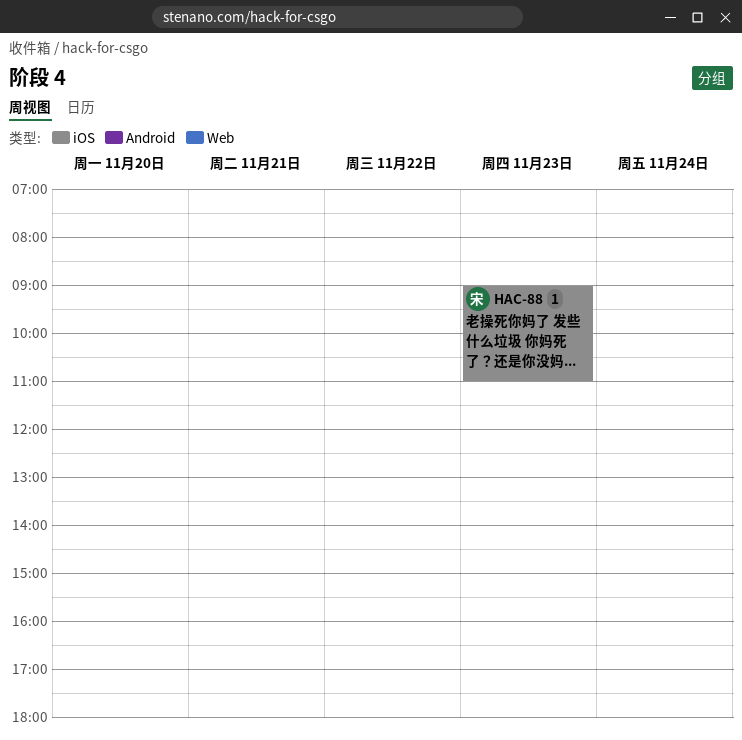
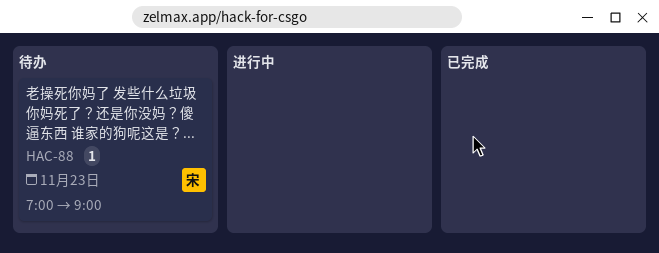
HAC-88, begins: 09:00 -> 07:00
HAC-88, ends: 11:00 -> 09:00

